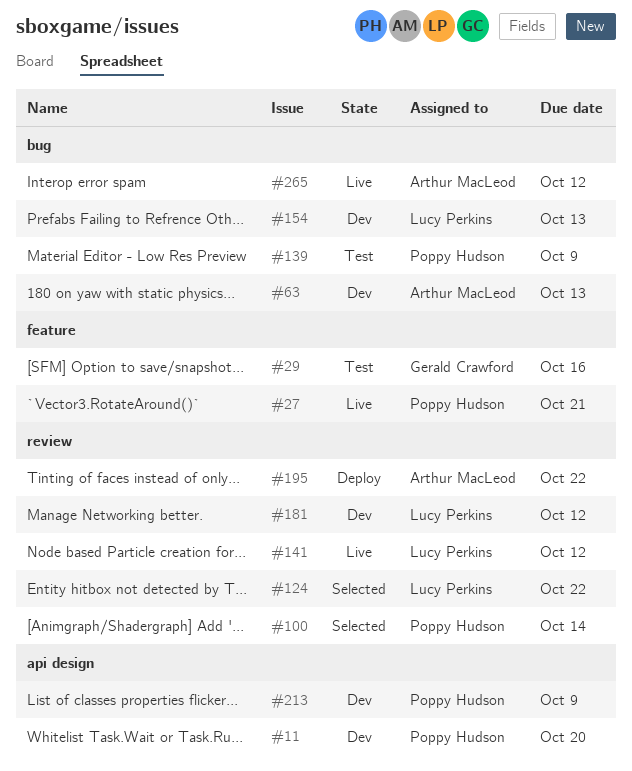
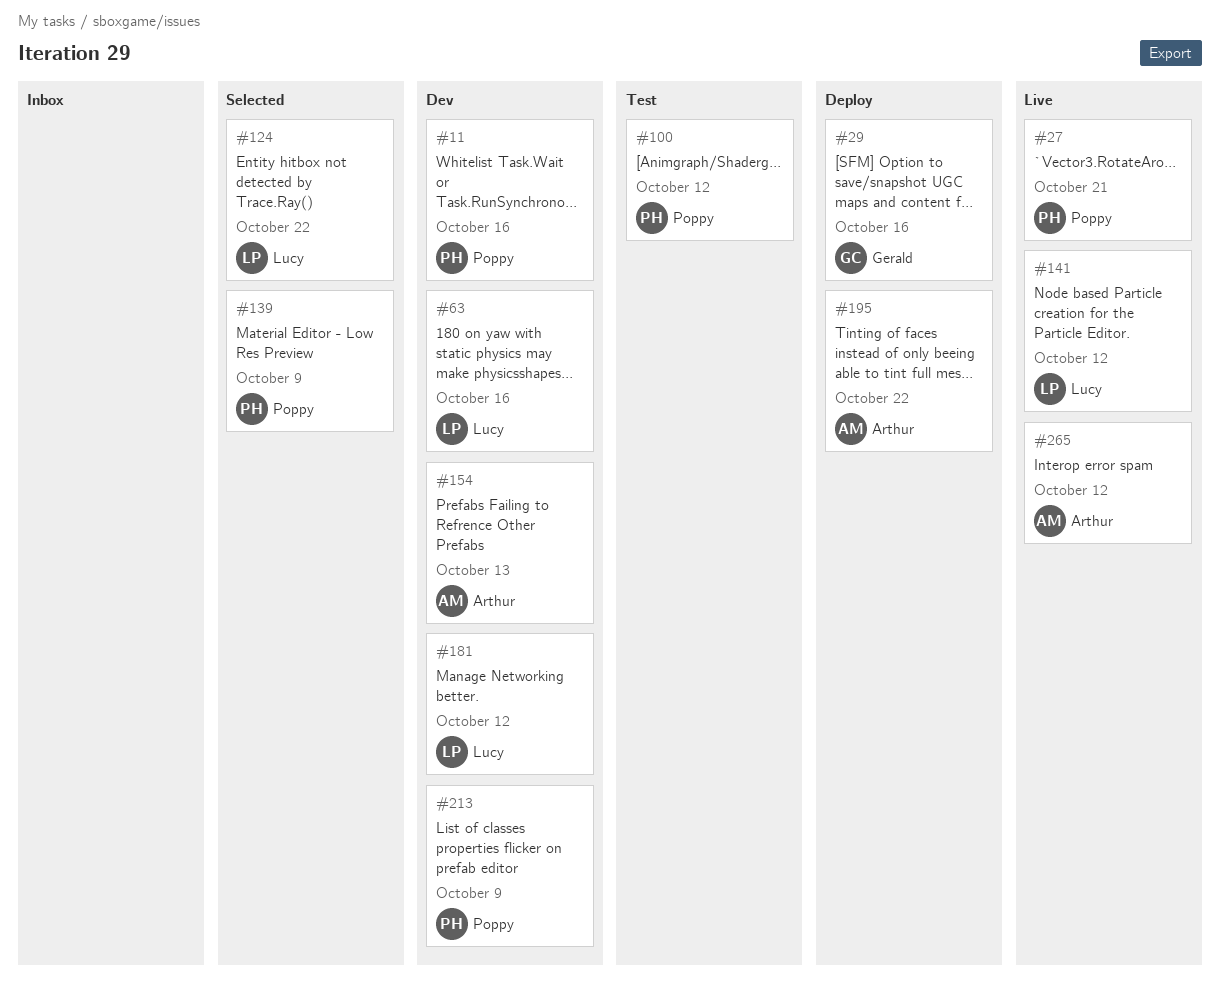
#11, due: Oct 20 -> Oct 16
#29, status: Test -> Deploy
#63, owner: Arthur MacLeod -> Lucy Perkins
#63, due: Oct 13 -> Oct 16
#100, status: Selected -> Test
#100, due: Oct 14 -> Oct 12
#139, status: Test -> Selected
#154, owner: Lucy Perkins -> Arthur MacLeod

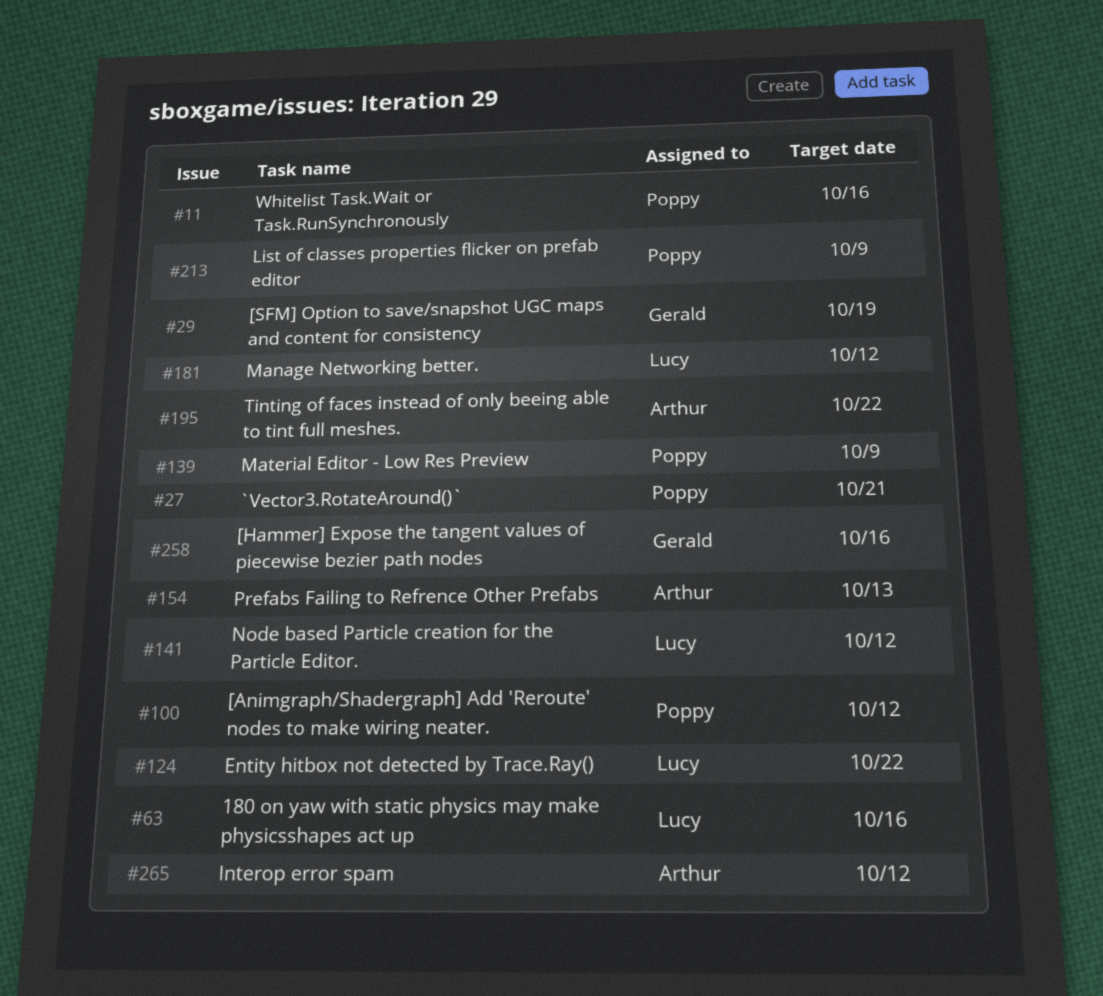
#29, due: Oct 16 -> Oct 19
#258: none -> present

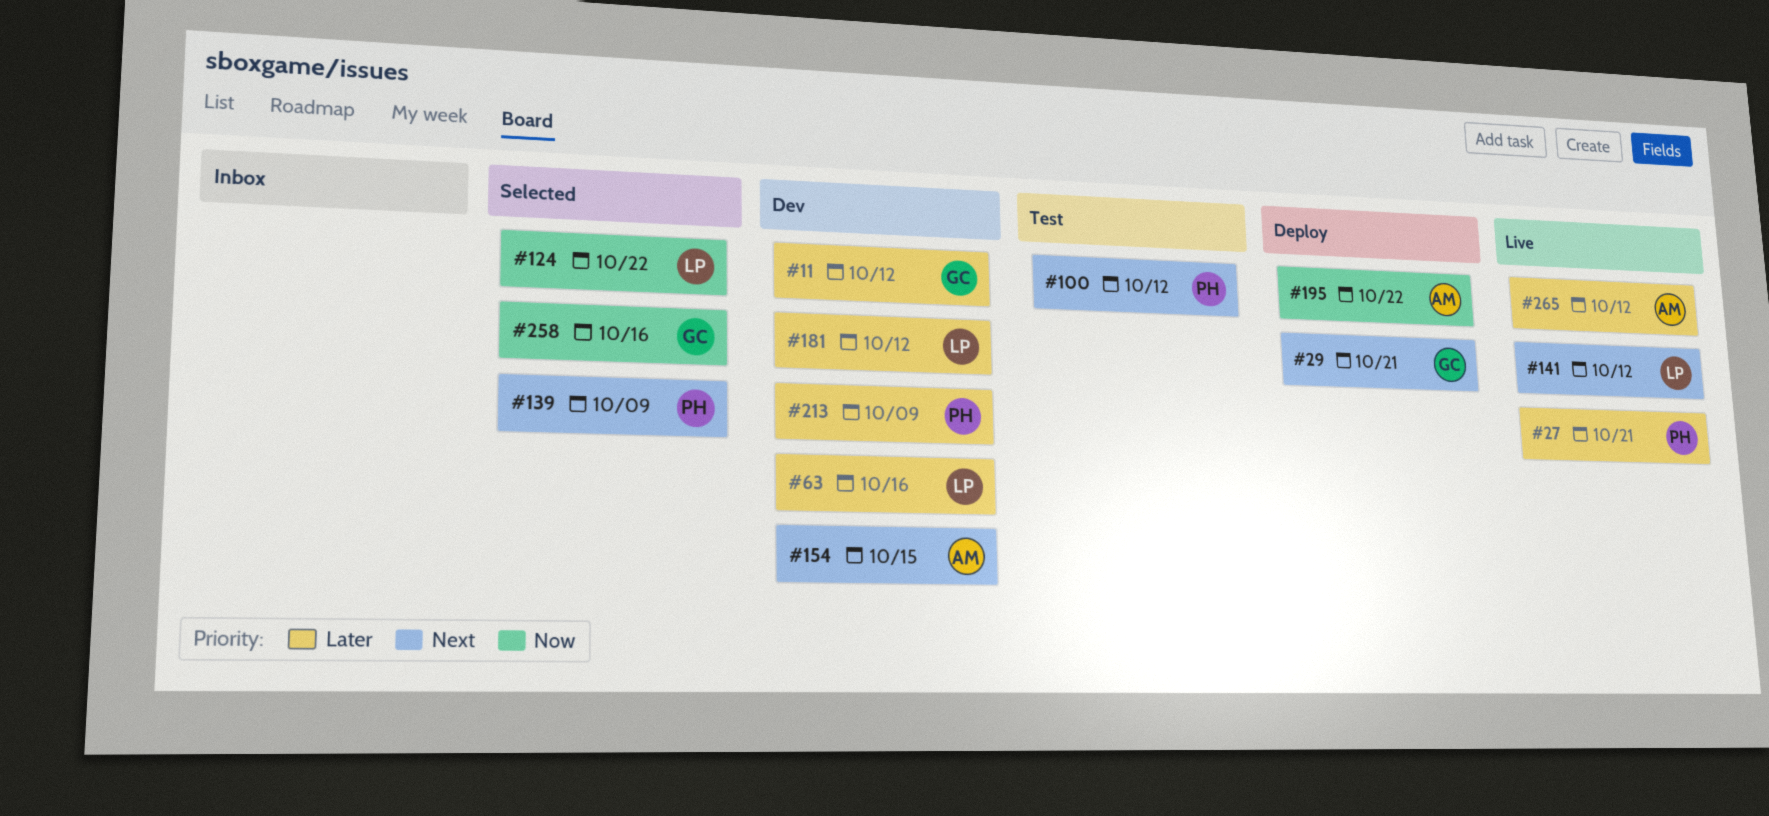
#11, owner: Poppy -> Gerald
#11, due: Oct 16 -> Oct 12
#29, due: Oct 19 -> Oct 21
#154, due: Oct 13 -> Oct 15

